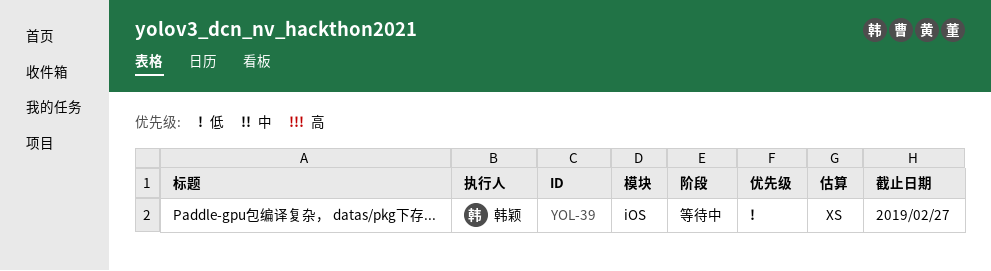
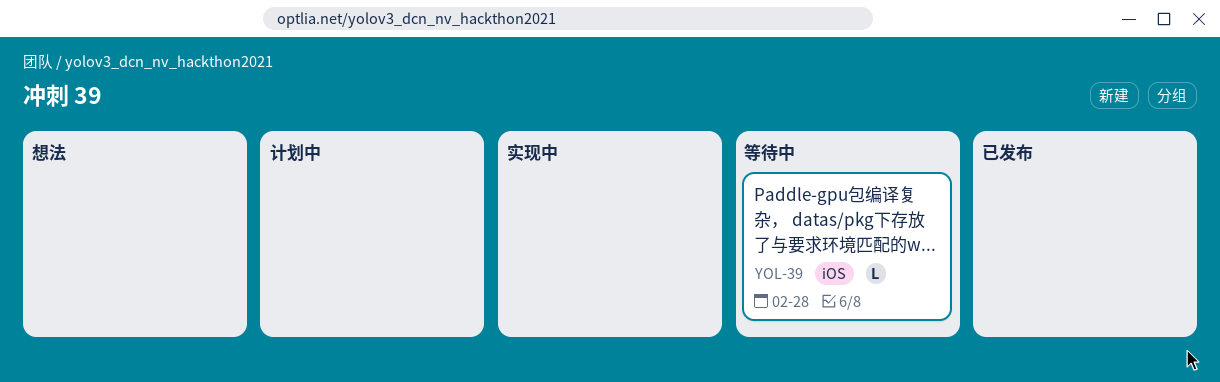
YOL-39, estimate: XS -> L
YOL-39, due: Feb 27 -> Feb 28

